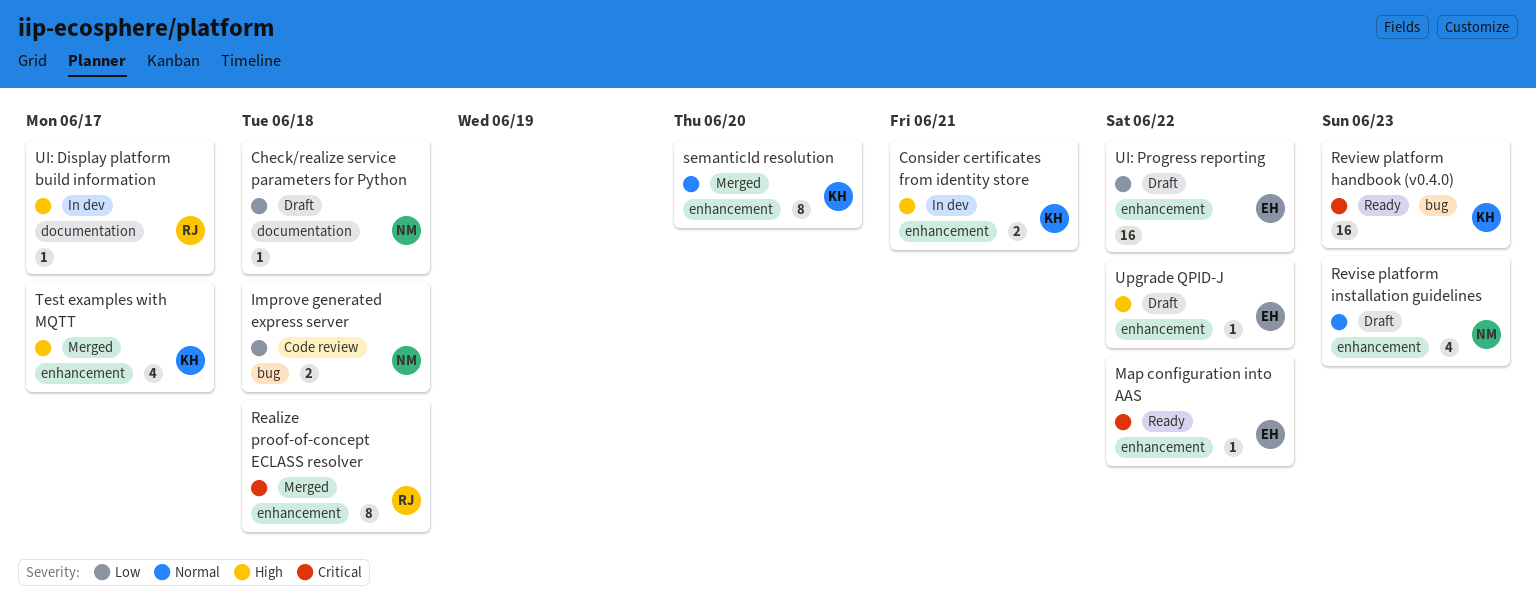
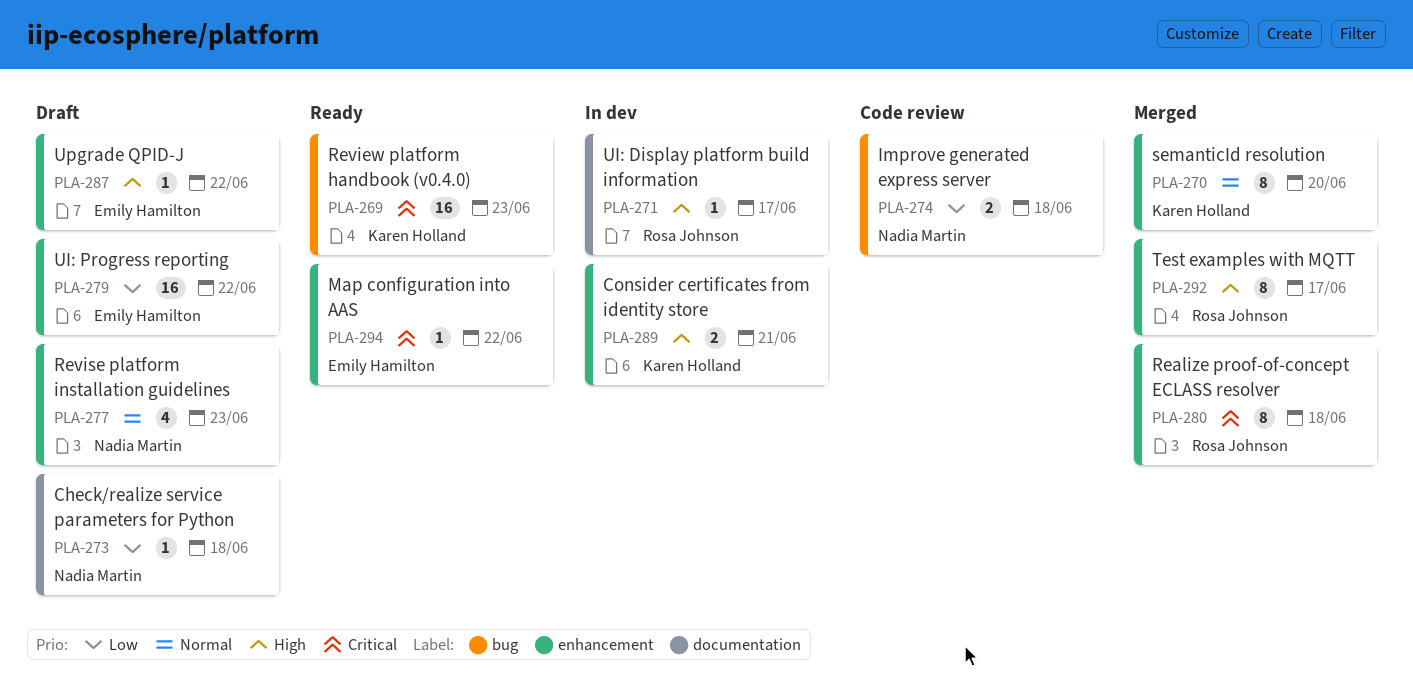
Test examples with MQTT, owner: Karen Holland -> Rosa Johnson
Test examples with MQTT, estimate: 4 -> 8

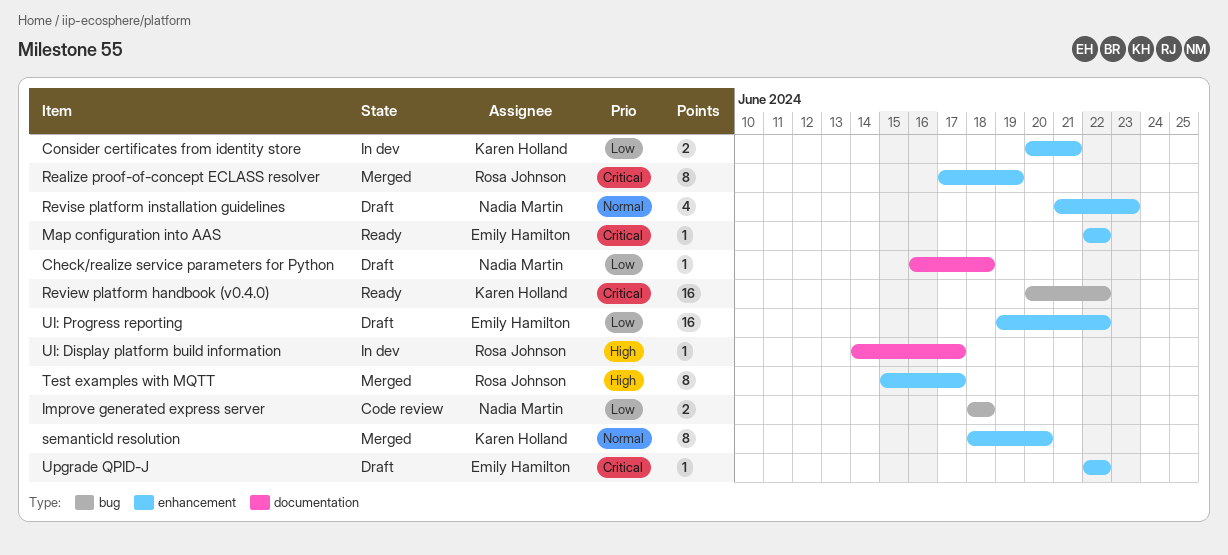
Consider certificates from identity store, priority: High -> Low
Realize proof-of-concept ECLASS resolver, due: Jun 18 -> Jun 19
Review platform handbook (v0.4.0), due: Jun 23 -> Jun 22
Upgrade QPID-J, priority: High -> Critical

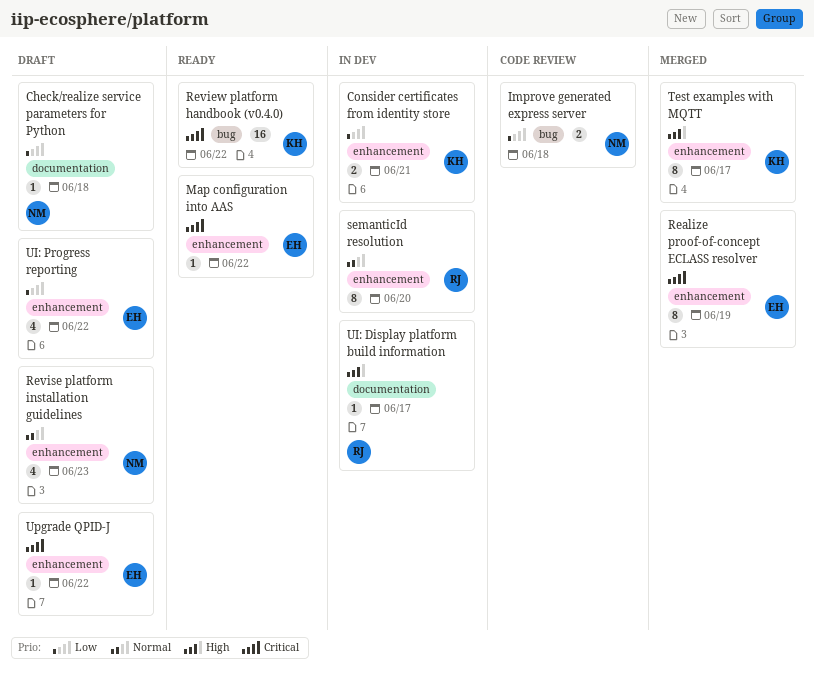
Realize proof-of-concept ECLASS resolver, owner: Rosa Johnson -> Emily Hamilton
semanticId resolution, status: Merged -> In dev
semanticId resolution, owner: Karen Holland -> Rosa Johnson
Test examples with MQTT, owner: Rosa Johnson -> Karen Holland
UI: Progress reporting, estimate: 16 -> 4

